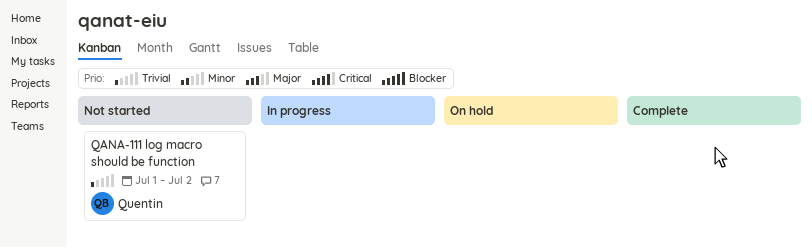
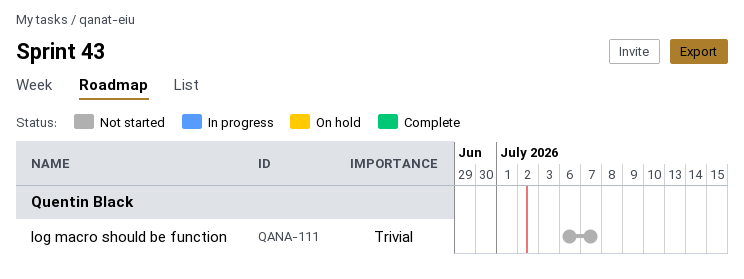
QANA-111, start: Jul 1 -> Jul 6
QANA-111, due: Jul 2 -> Jul 7

